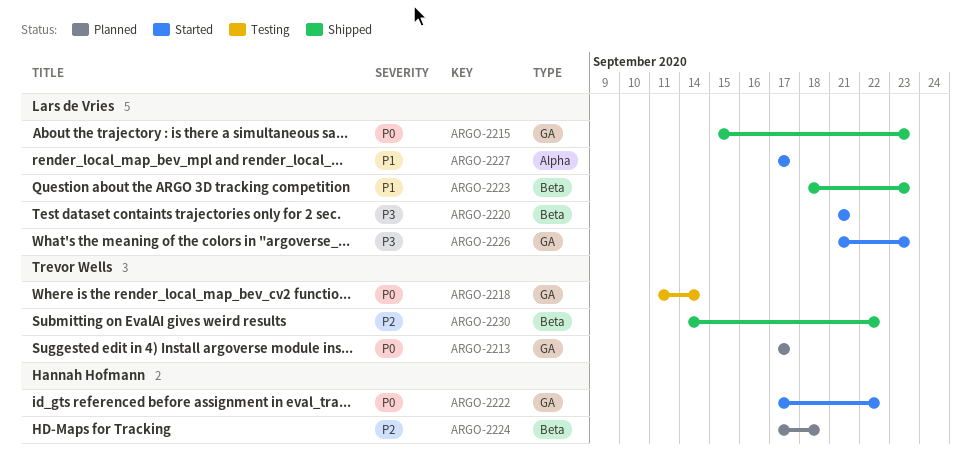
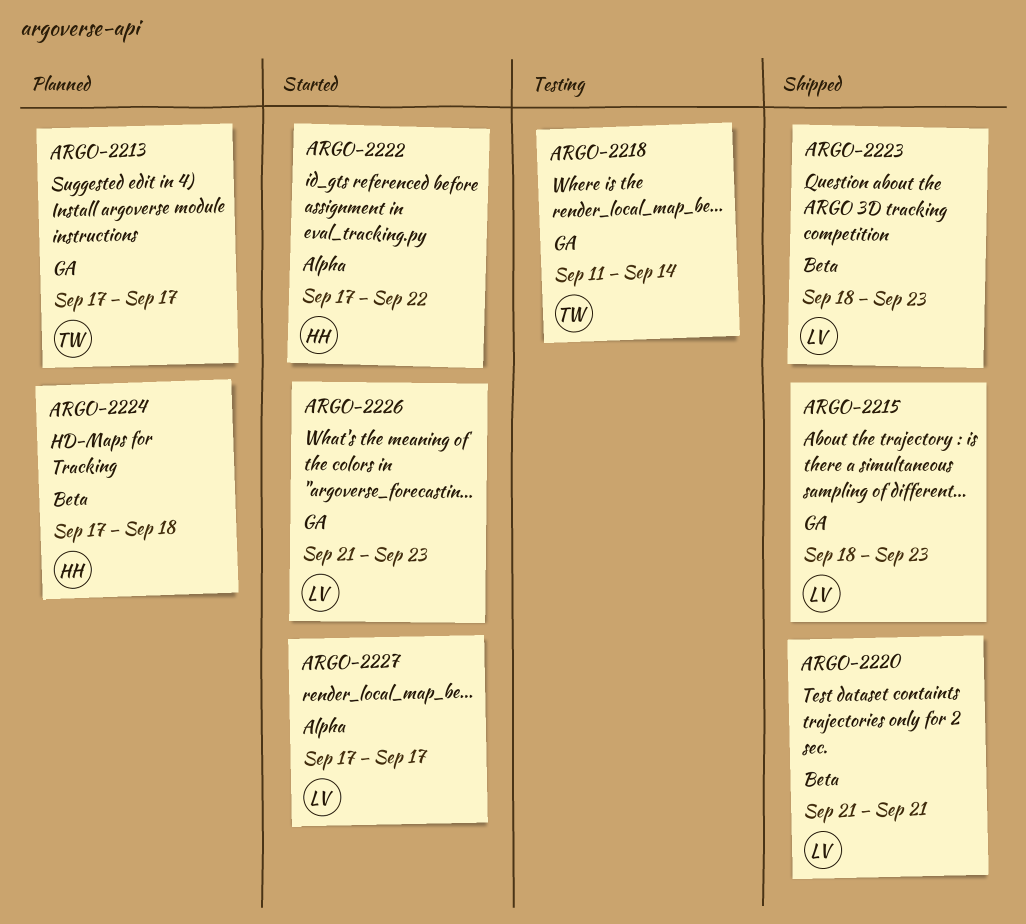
ARGO-2215, start: Sep 15 -> Sep 18
ARGO-2220, status: Started -> Shipped
ARGO-2222, label: GA -> Alpha
ARGO-2230: present -> none

